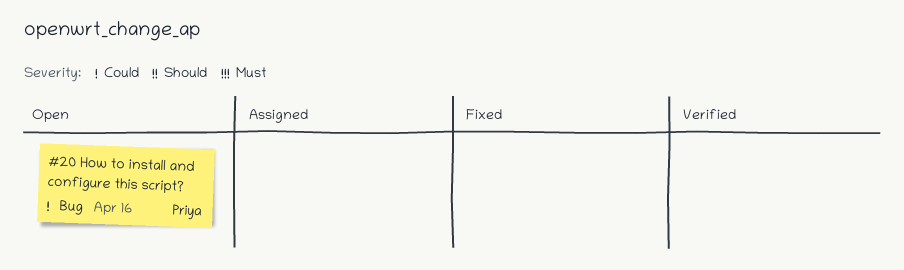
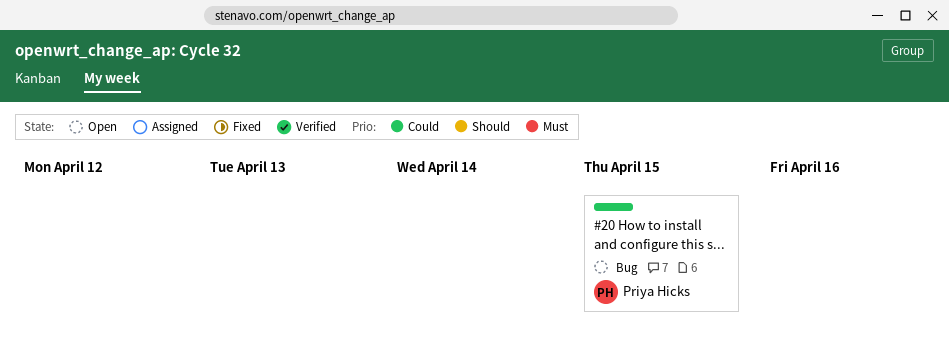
#20, due: Apr 16 -> Apr 15

